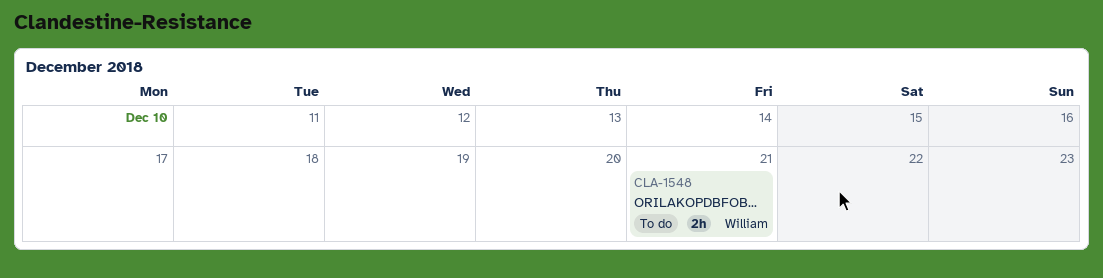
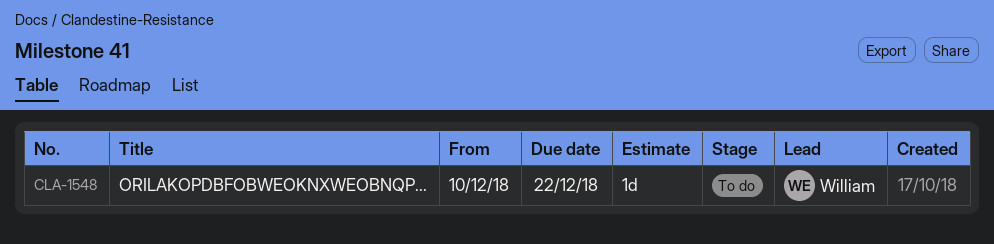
CLA-1548, estimate: 2h -> 1d
CLA-1548, due: Dec 21 -> Dec 22

